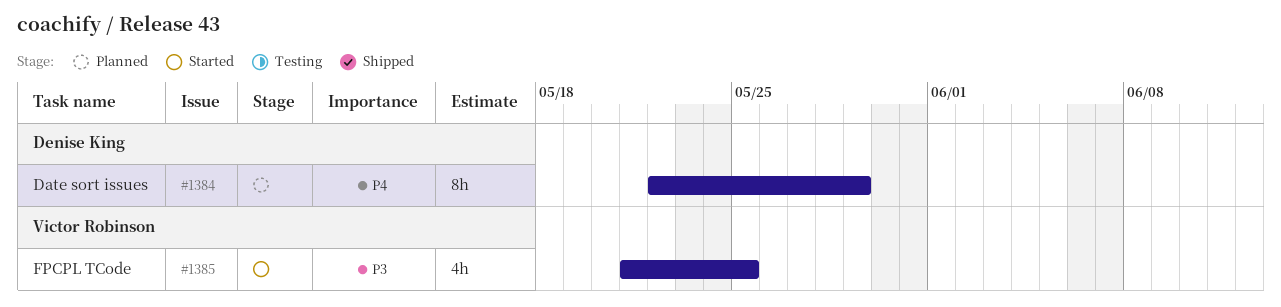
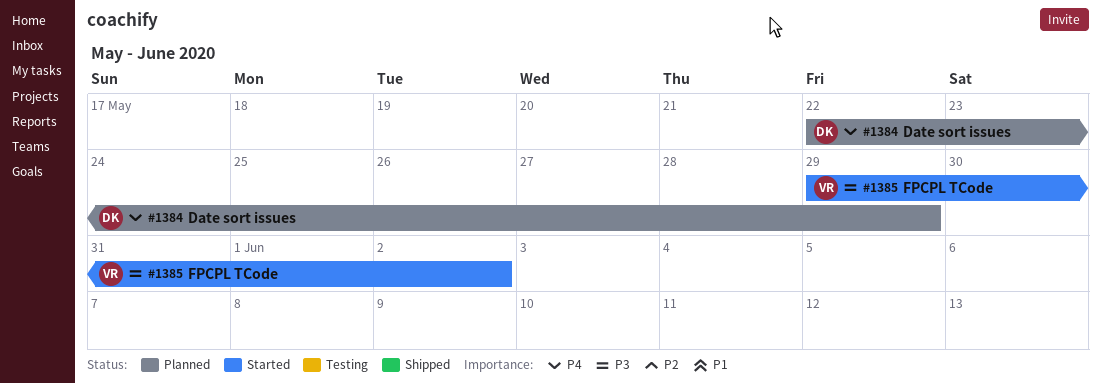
#1385, start: May 21 -> May 29
#1385, due: May 25 -> Jun 2

